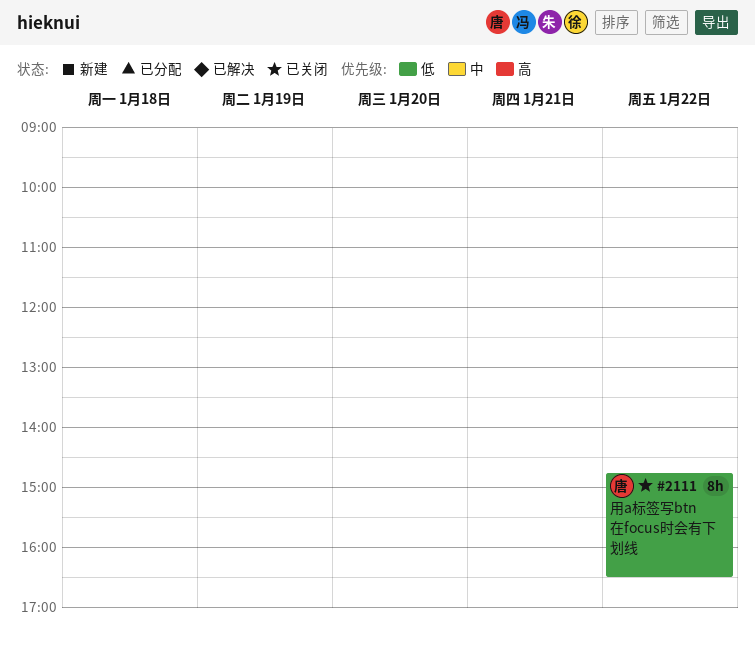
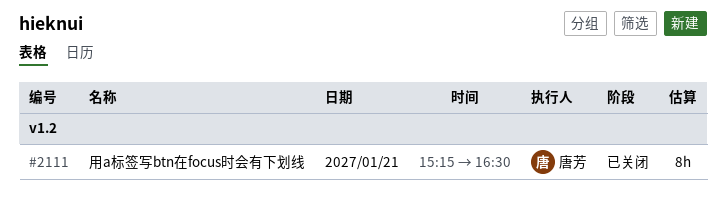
#2111, day: Jan 22 -> Jan 21
#2111, begins: 14:45 -> 15:15

